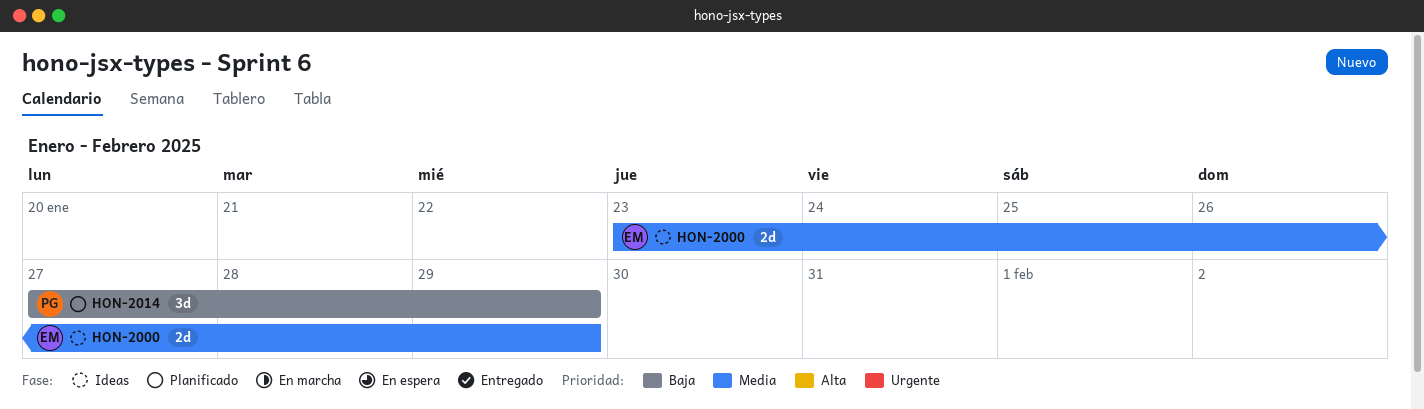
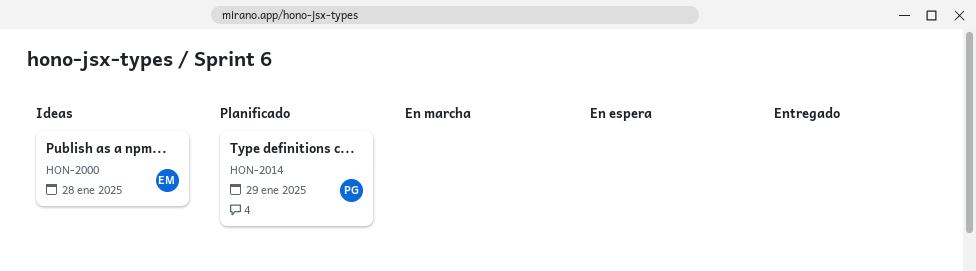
HON-2000, due: Jan 29 -> Jan 28

